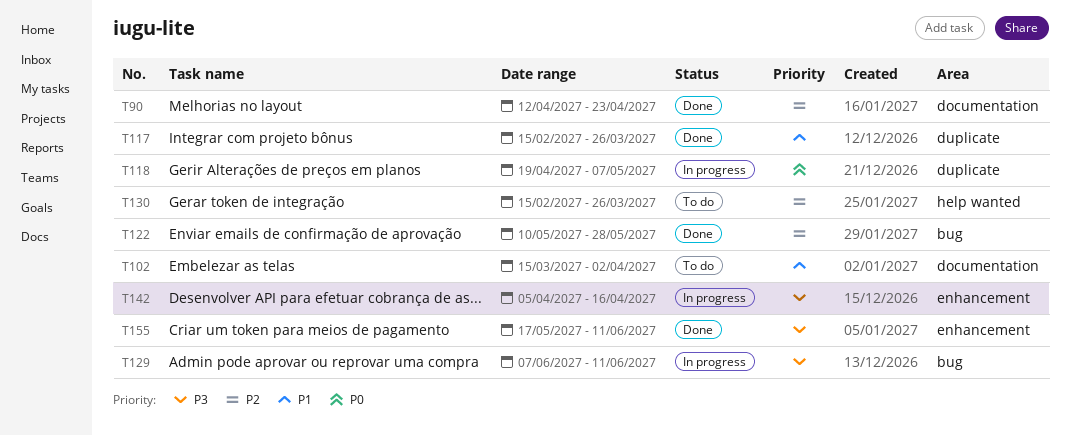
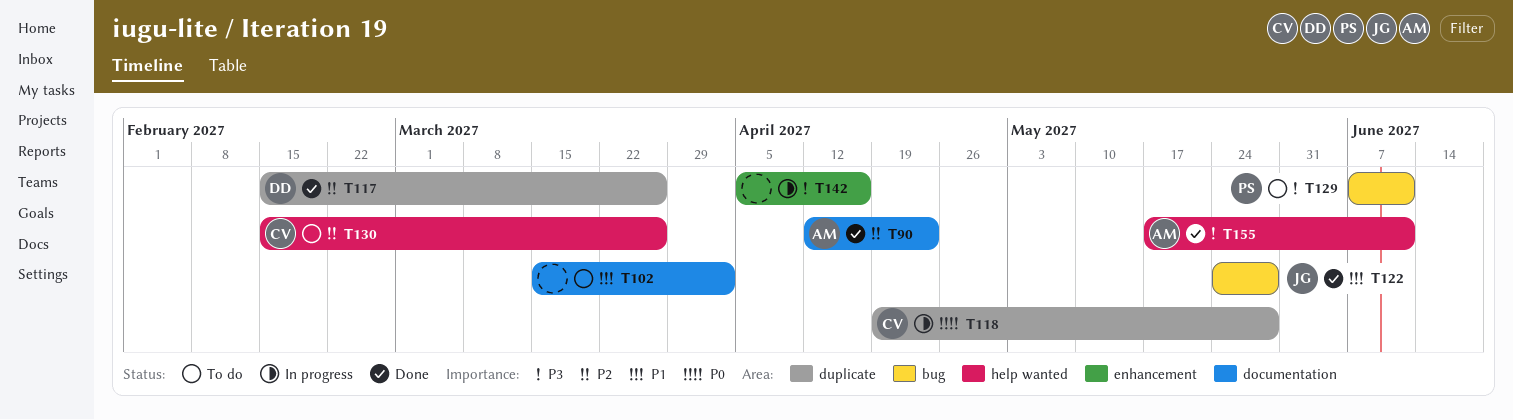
T117, priority: P1 -> P2
T118, due: May 7 -> May 28
T122, priority: P2 -> P1
T122, start: May 10 -> May 24
T129, status: In progress -> To do
T155, label: enhancement -> help wanted

